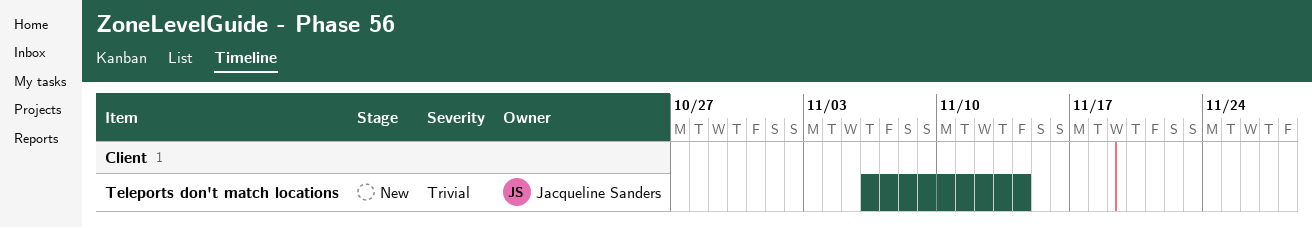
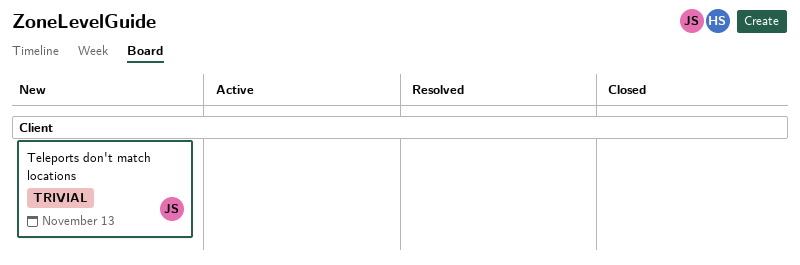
Teleports don't match locations, due: Nov 14 -> Nov 13

